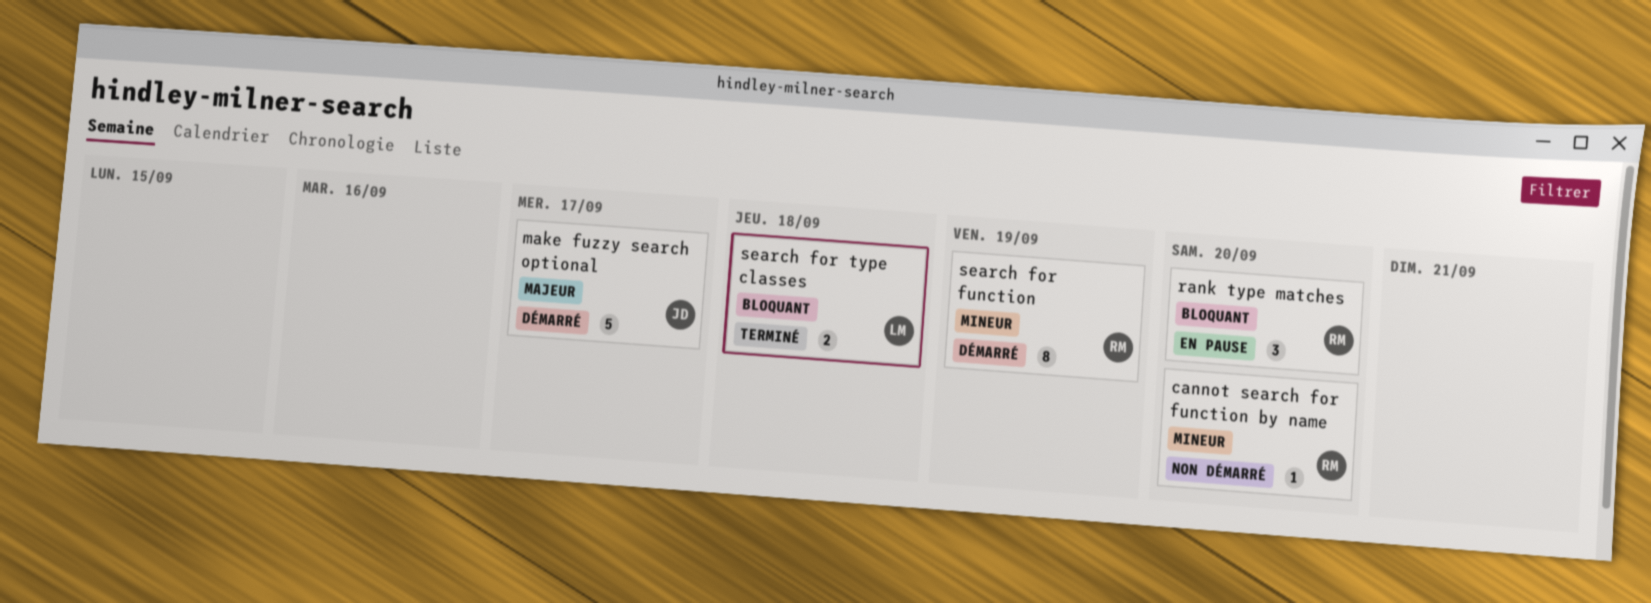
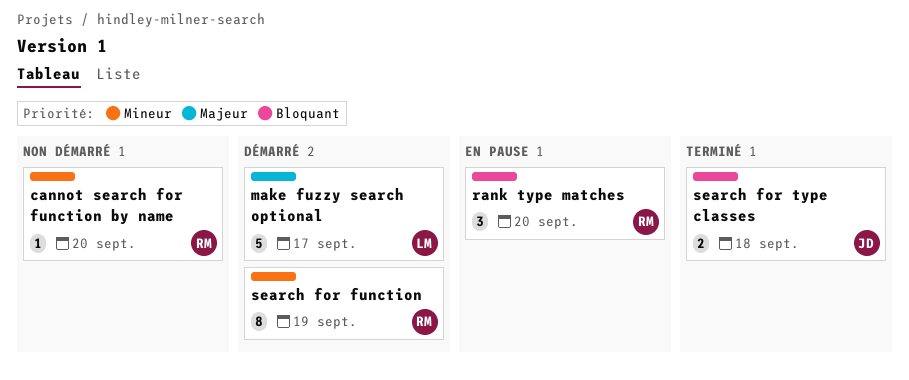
make fuzzy search optional, owner: JD -> LM
search for type classes, owner: LM -> JD

